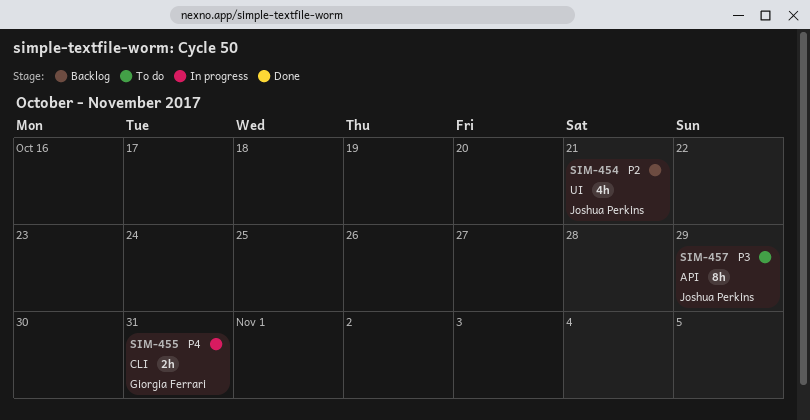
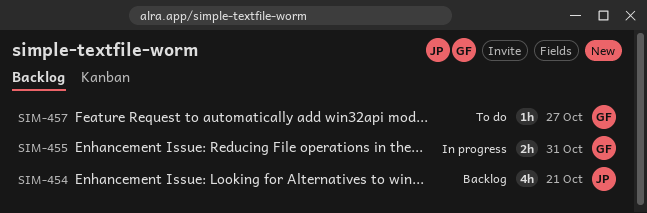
SIM-457, owner: Joshua Perkins -> Giorgia Ferrari
SIM-457, estimate: 8h -> 1h
SIM-457, due: Oct 29 -> Oct 27

